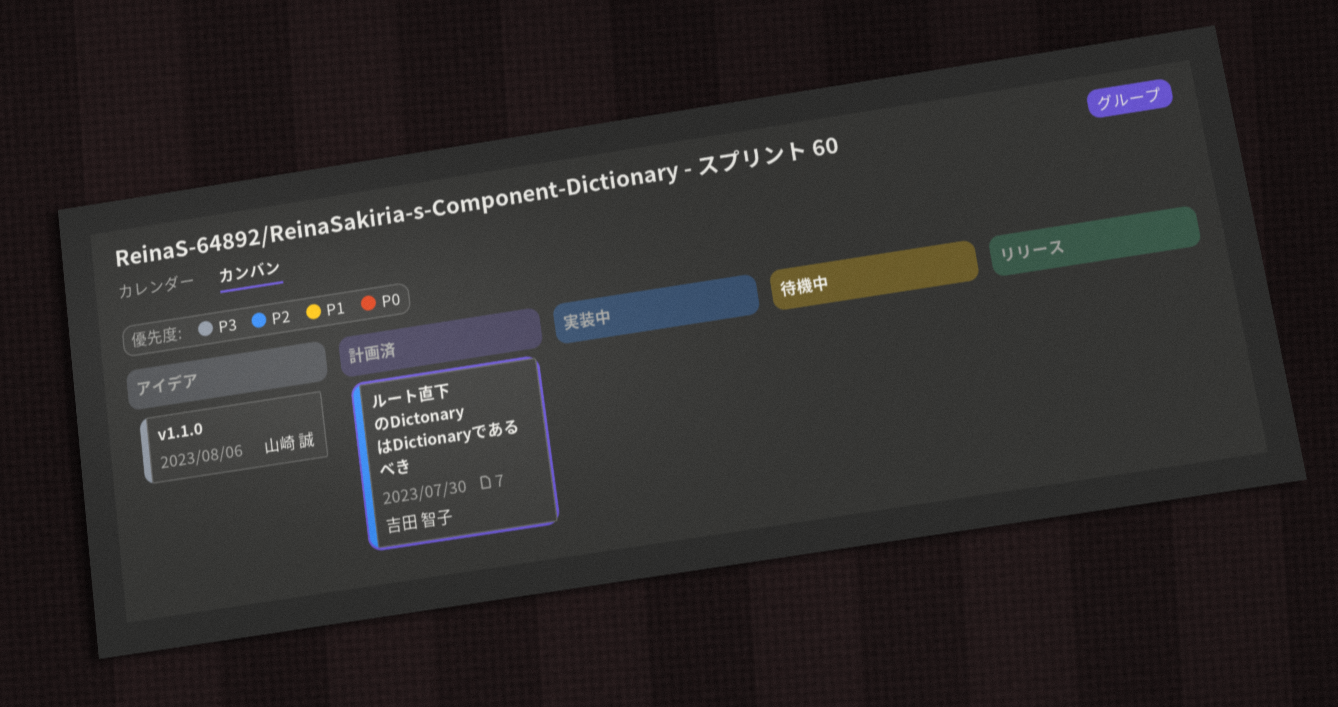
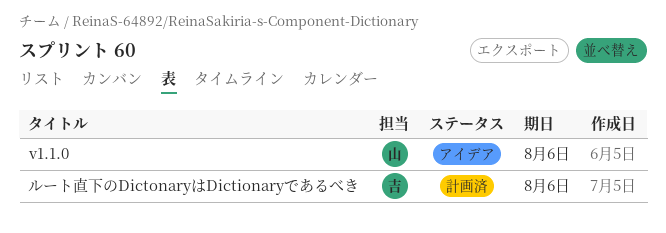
ルート直下のDictonaryはDictionaryであるべき, due: Jul 30 -> Aug 6

